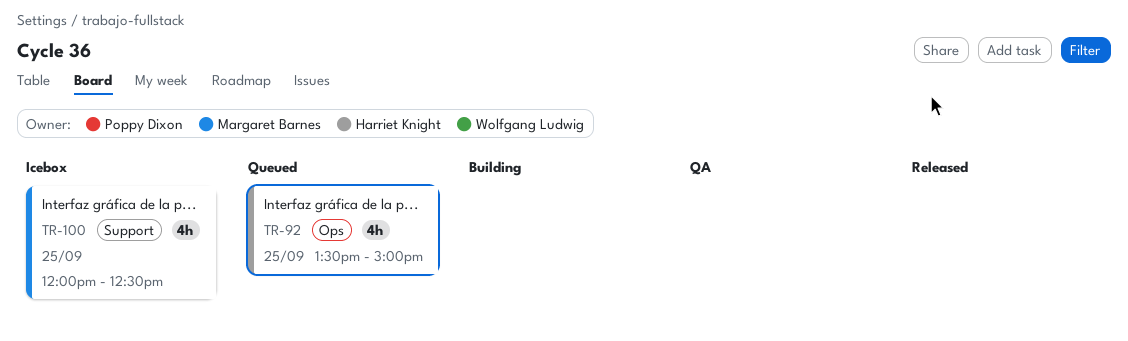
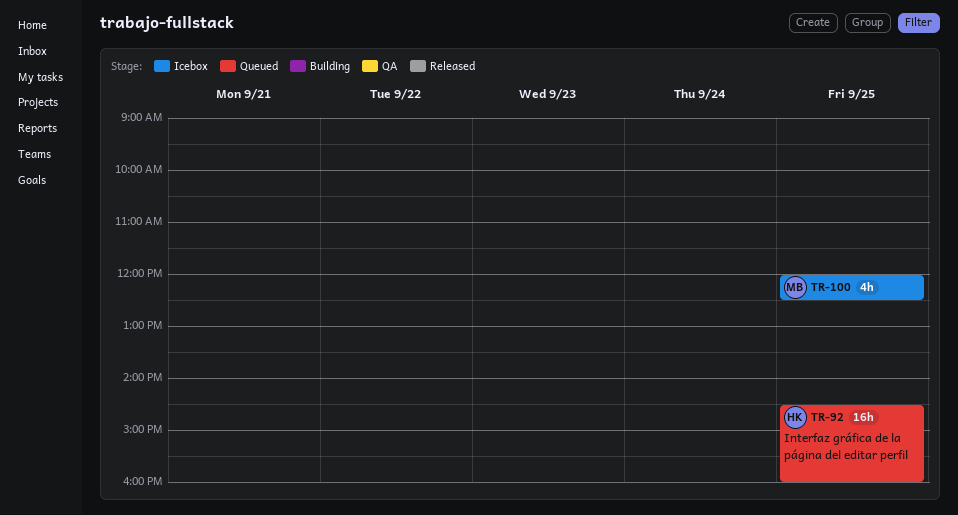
TR-92, estimate: 4h -> 16h
TR-92, begins: 13:30 -> 14:30
TR-92, ends: 15:00 -> 16:00

